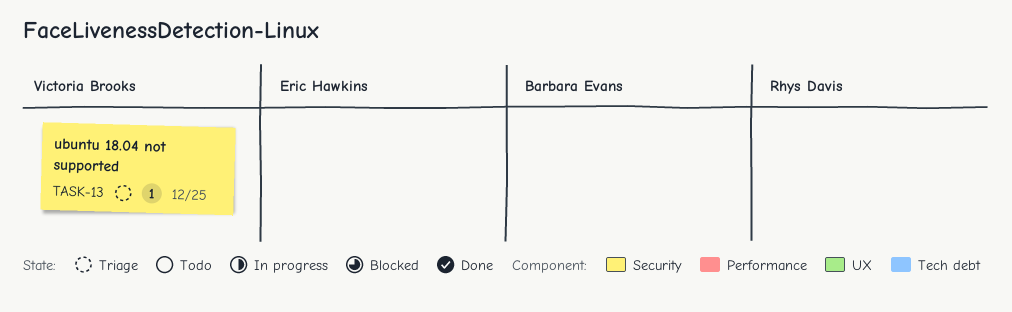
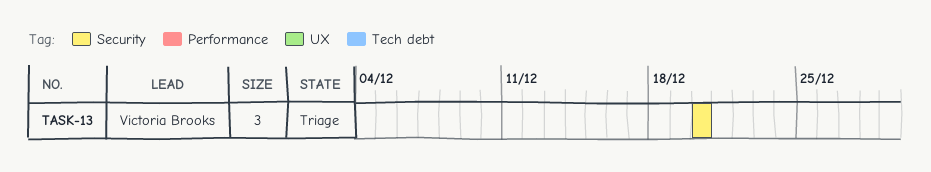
TASK-13, estimate: 1 -> 3
TASK-13, due: Dec 25 -> Dec 20

